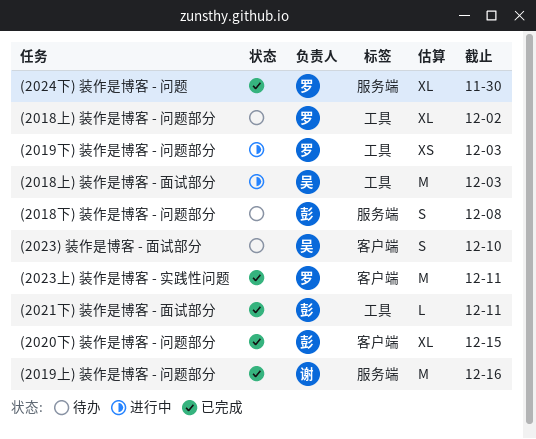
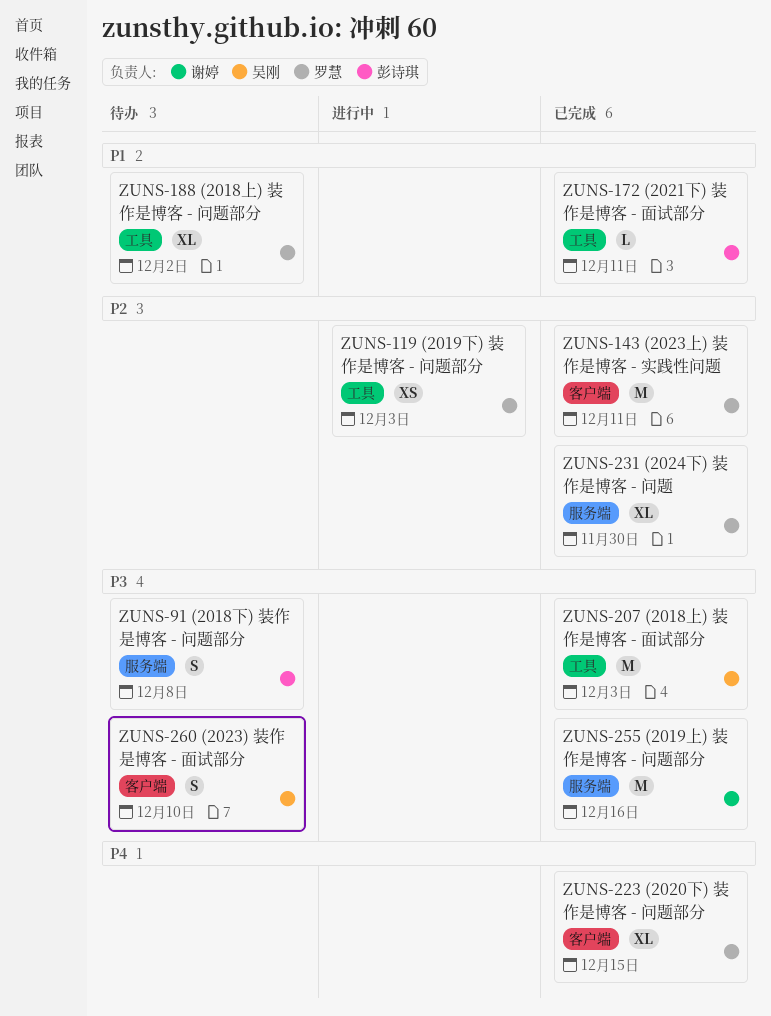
(2018上) 装作是博客 - 面试部分, status: 进行中 -> 已完成
(2020下) 装作是博客 - 问题部分, owner: 彭诗琪 -> 罗慧

